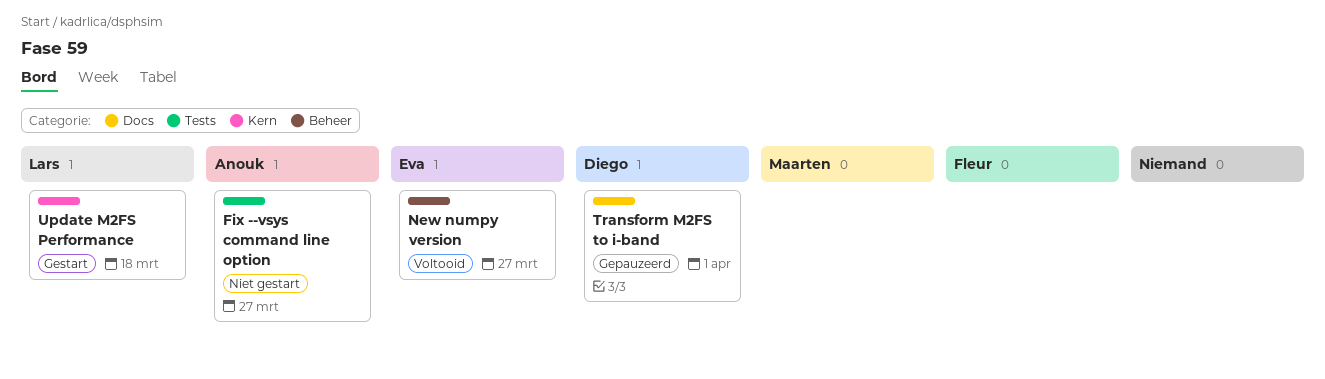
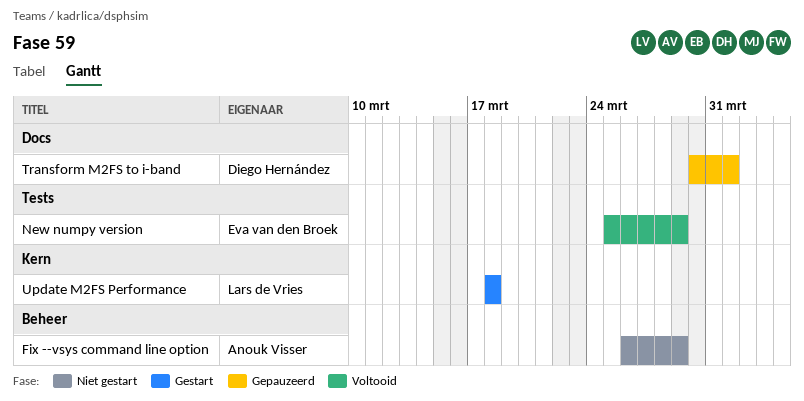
Fix --vsys command line option, label: Tests -> Beheer
Fix --vsys command line option, due: Mar 27 -> Mar 29
New numpy version, label: Beheer -> Tests
New numpy version, due: Mar 27 -> Mar 29

